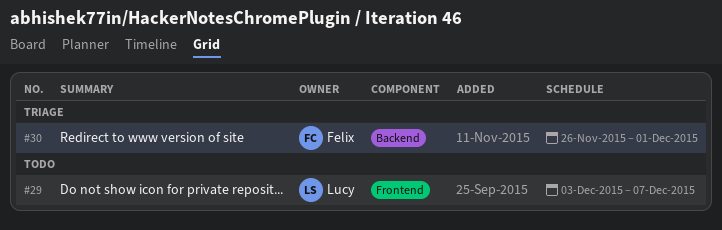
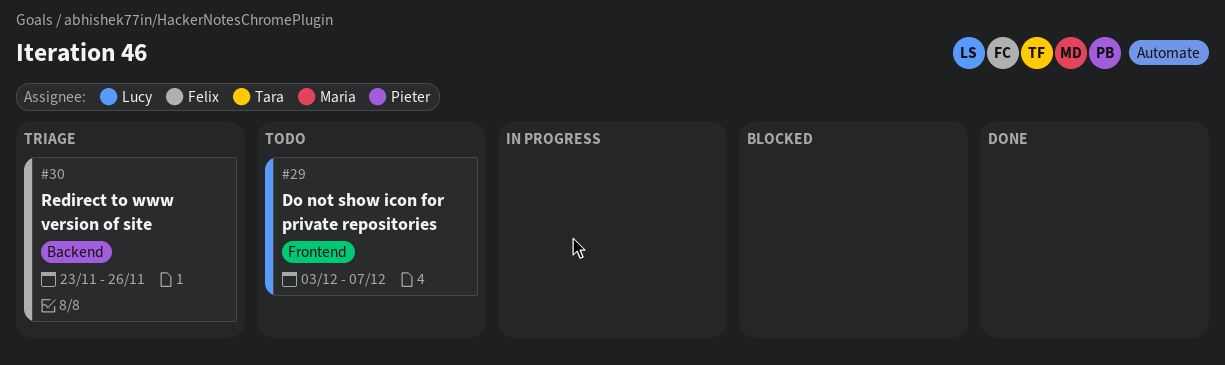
#30, start: Nov 26 -> Nov 23
#30, due: Dec 1 -> Nov 26

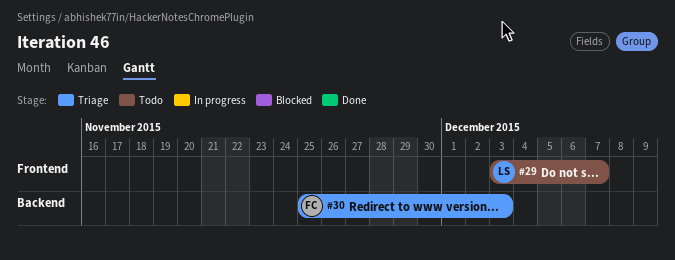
#30, start: Nov 23 -> Nov 25
#30, due: Nov 26 -> Dec 3

